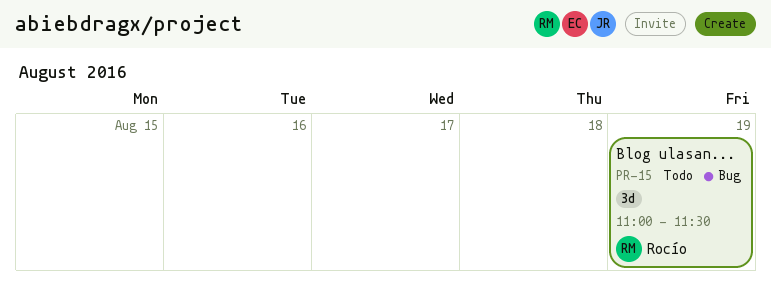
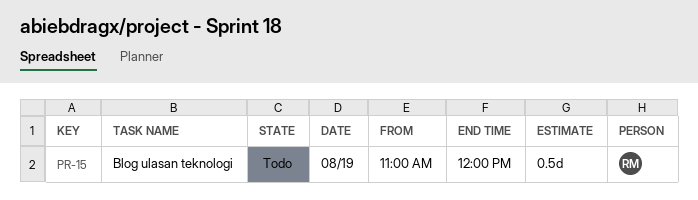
PR-15, estimate: 3d -> 0.5d
PR-15, ends: 11:30 -> 12:00

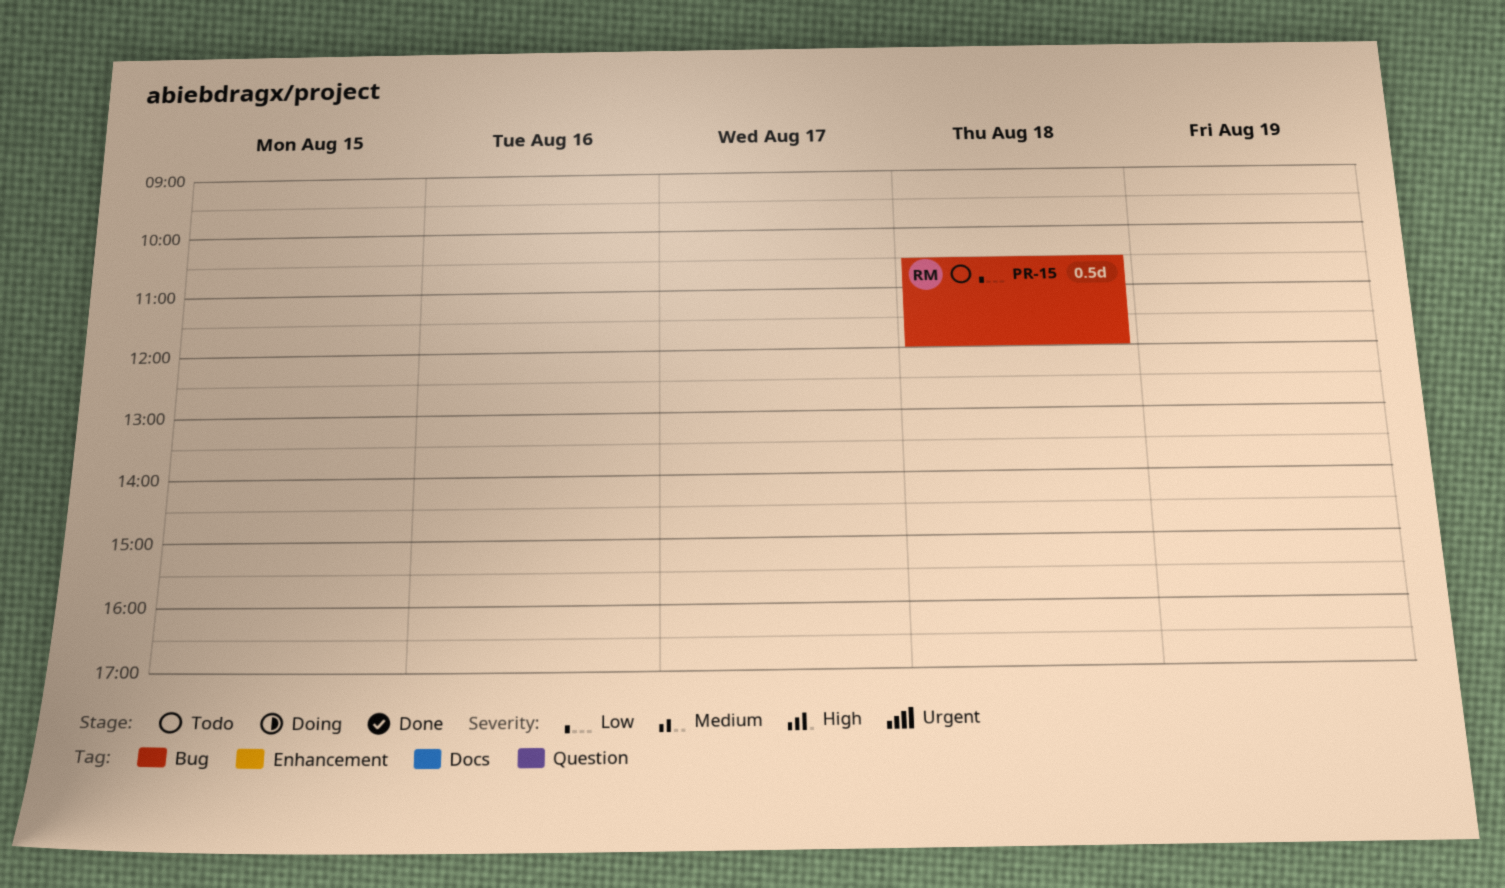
PR-15, day: Aug 19 -> Aug 18
PR-15, begins: 11:00 -> 10:30

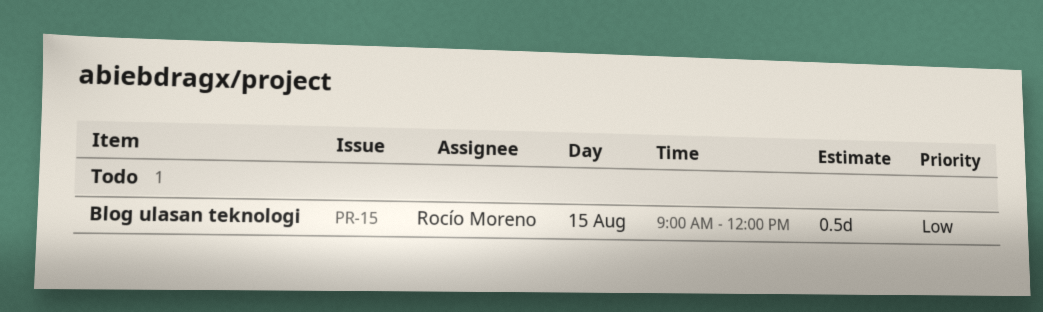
PR-15, day: Aug 18 -> Aug 15
PR-15, begins: 10:30 -> 09:00

